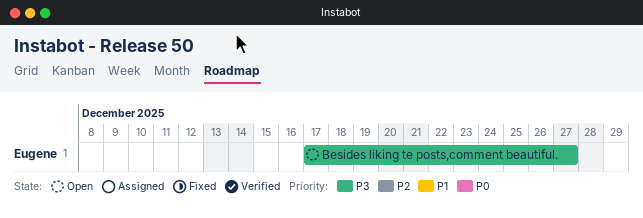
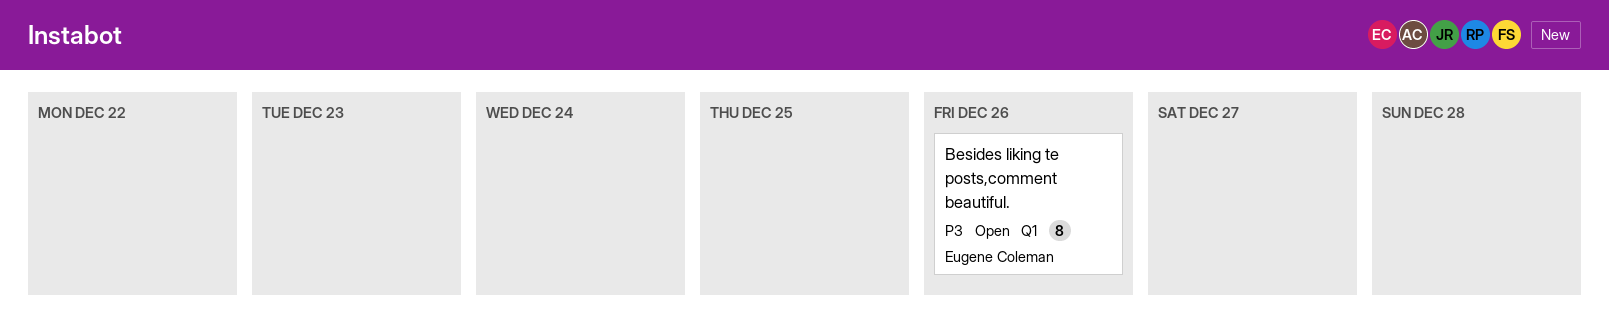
Besides liking te posts,comment beautiful., due: Dec 27 -> Dec 26

